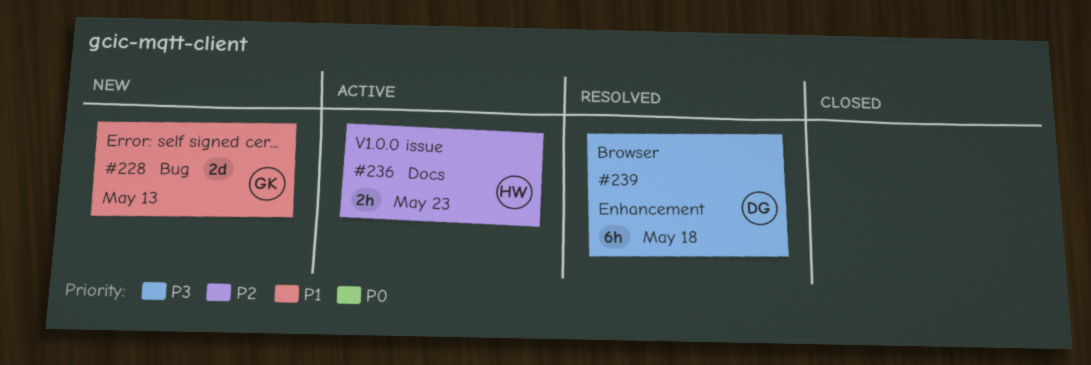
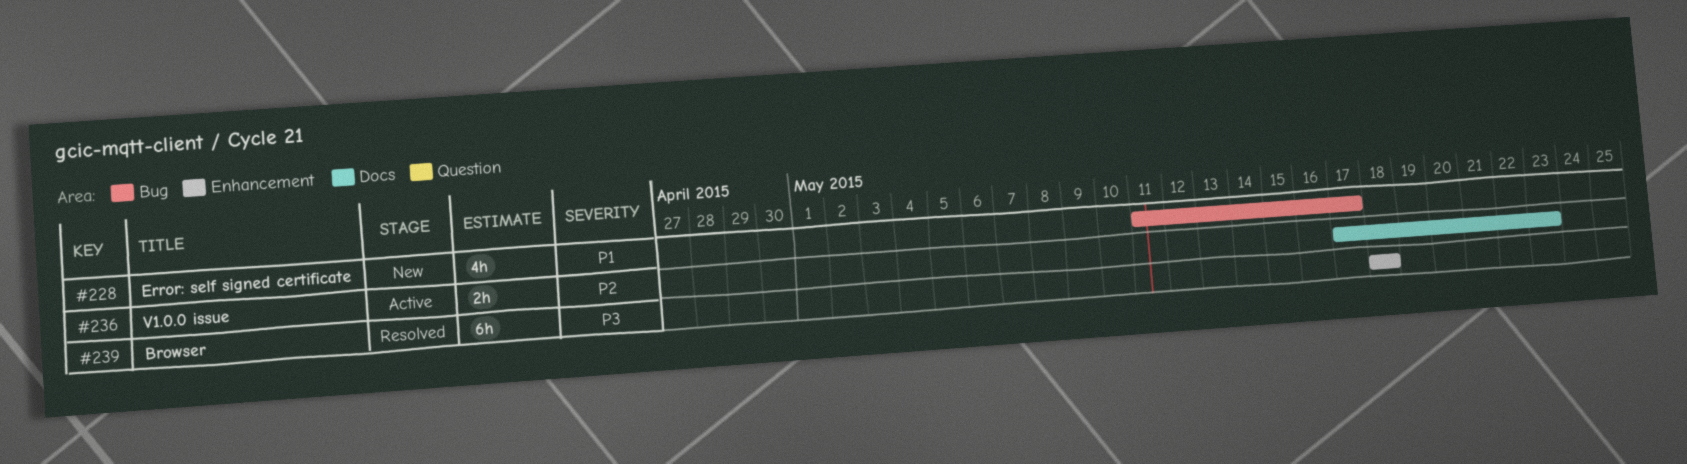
#228, estimate: 2d -> 4h
#228, due: May 13 -> May 17

